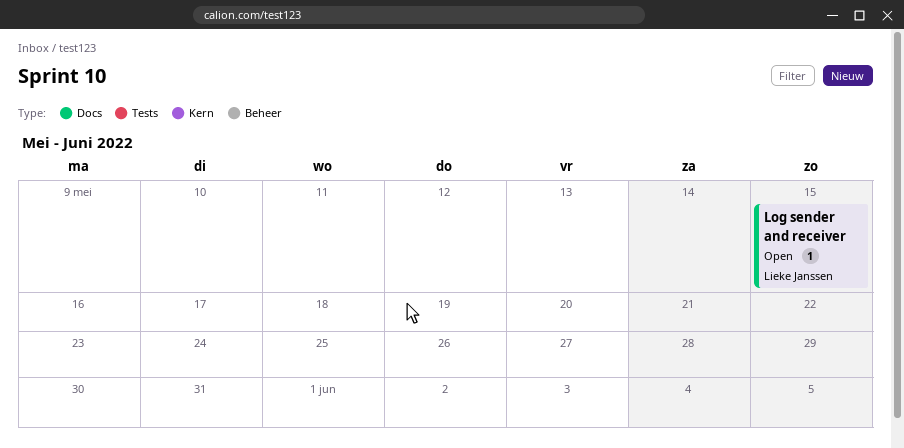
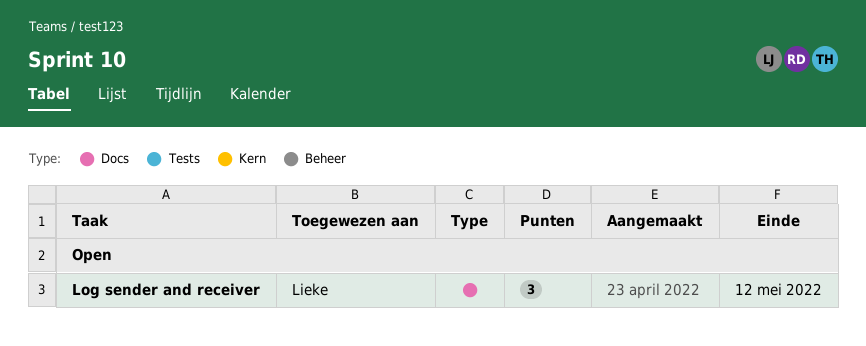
Log sender and receiver, estimate: 1 -> 3
Log sender and receiver, due: May 15 -> May 12

